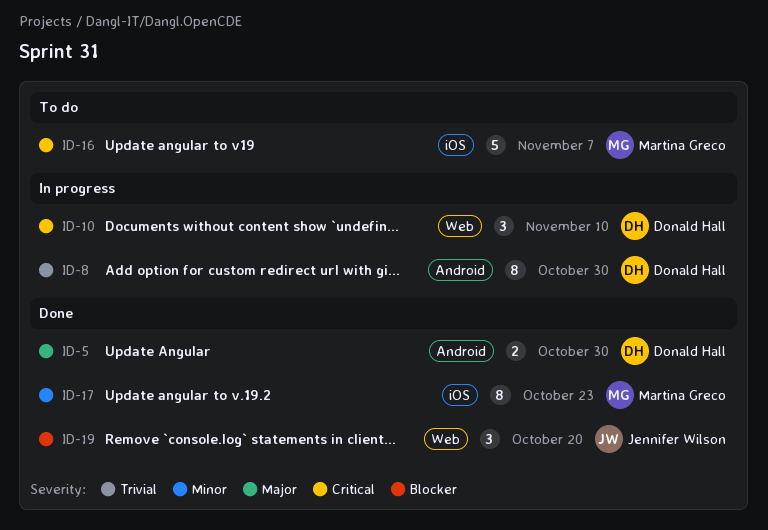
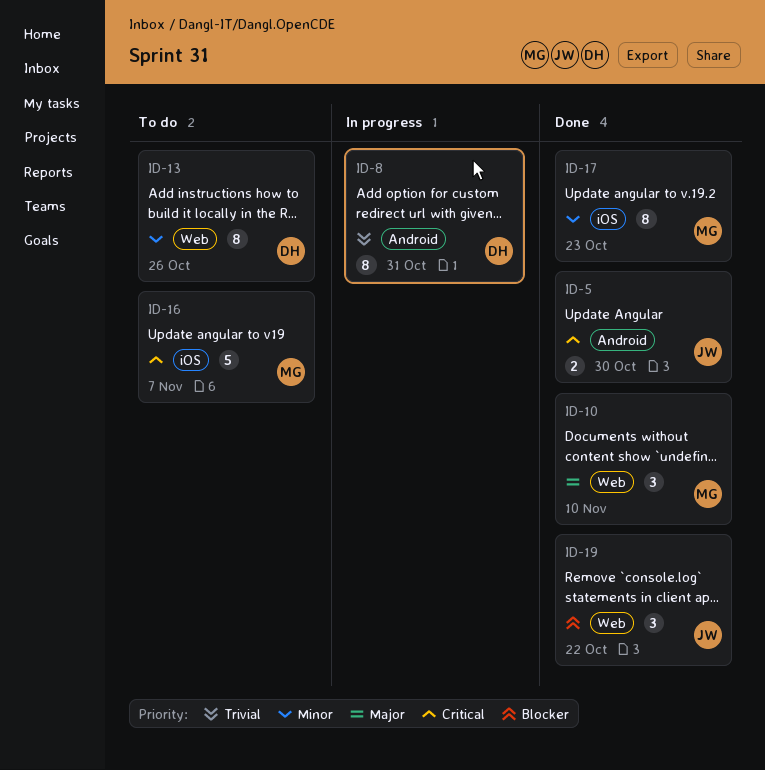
ID-5, owner: Donald Hall -> Jennifer Wilson
ID-5, priority: Major -> Critical
ID-8, due: Oct 30 -> Oct 31
ID-10, status: In progress -> Done
ID-10, owner: Donald Hall -> Martina Greco
ID-10, priority: Critical -> Major
ID-13: none -> present
ID-19, due: Oct 20 -> Oct 22

